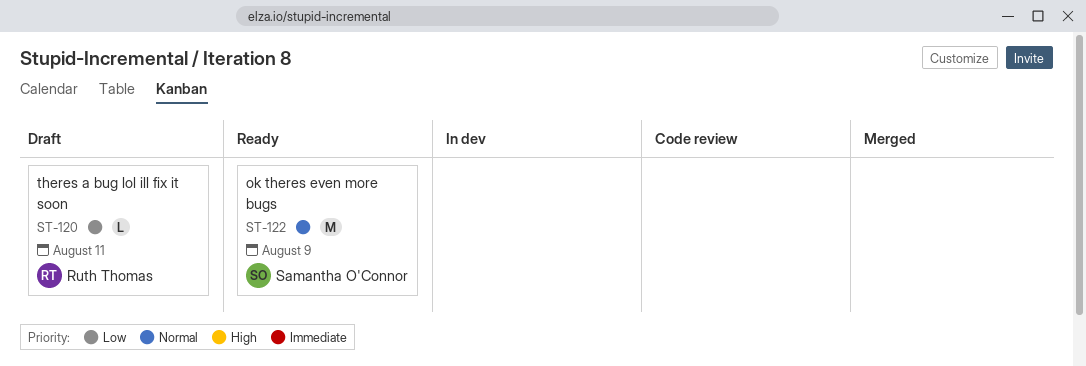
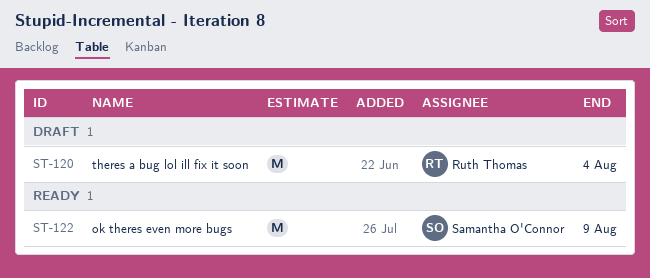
ST-120, estimate: L -> M
ST-120, due: Aug 11 -> Aug 4

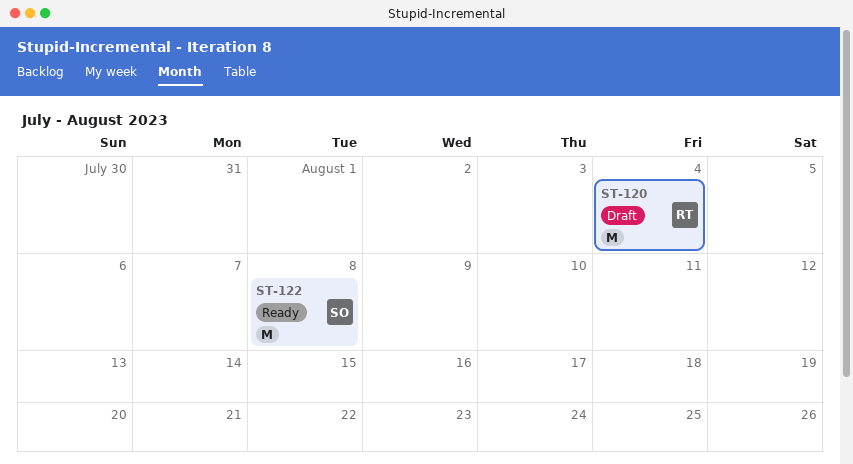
ST-122, due: Aug 9 -> Aug 8

